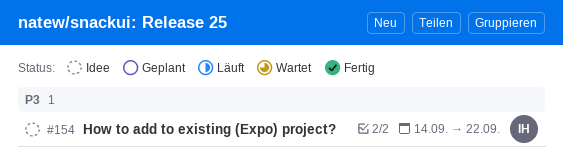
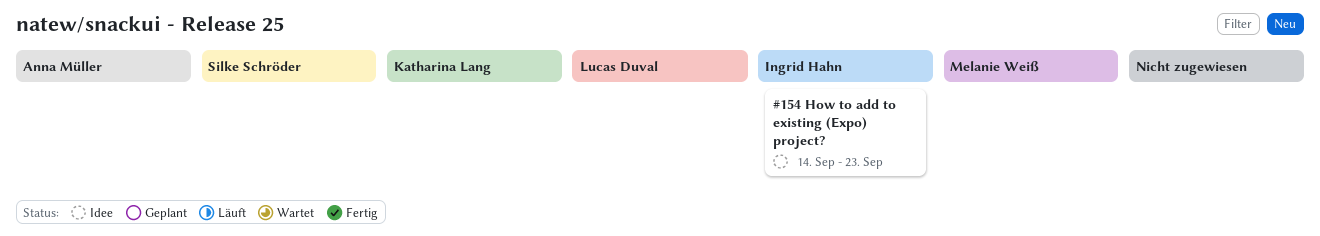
#154, due: Sep 22 -> Sep 23

